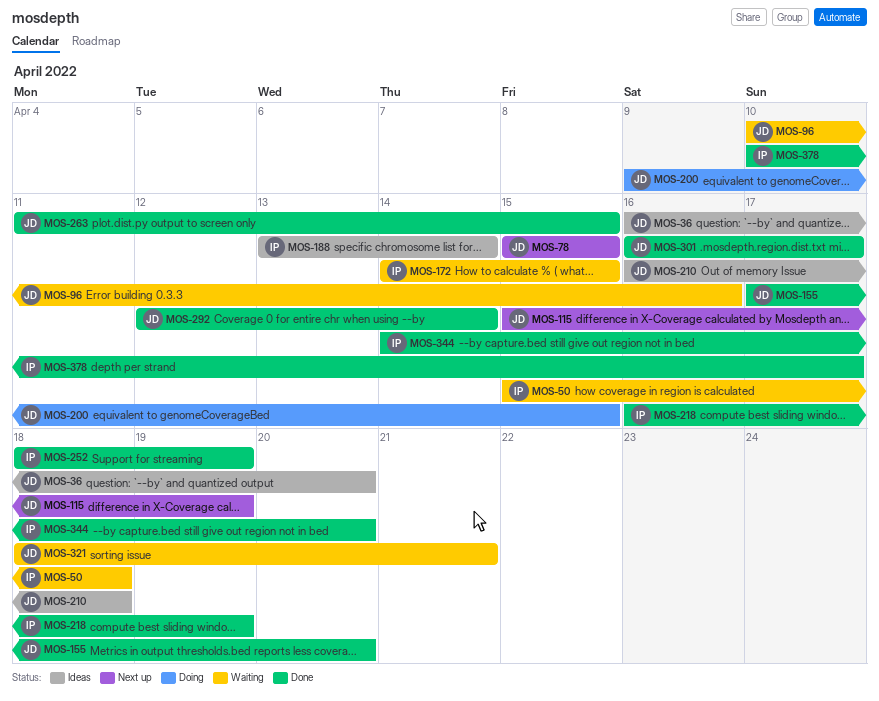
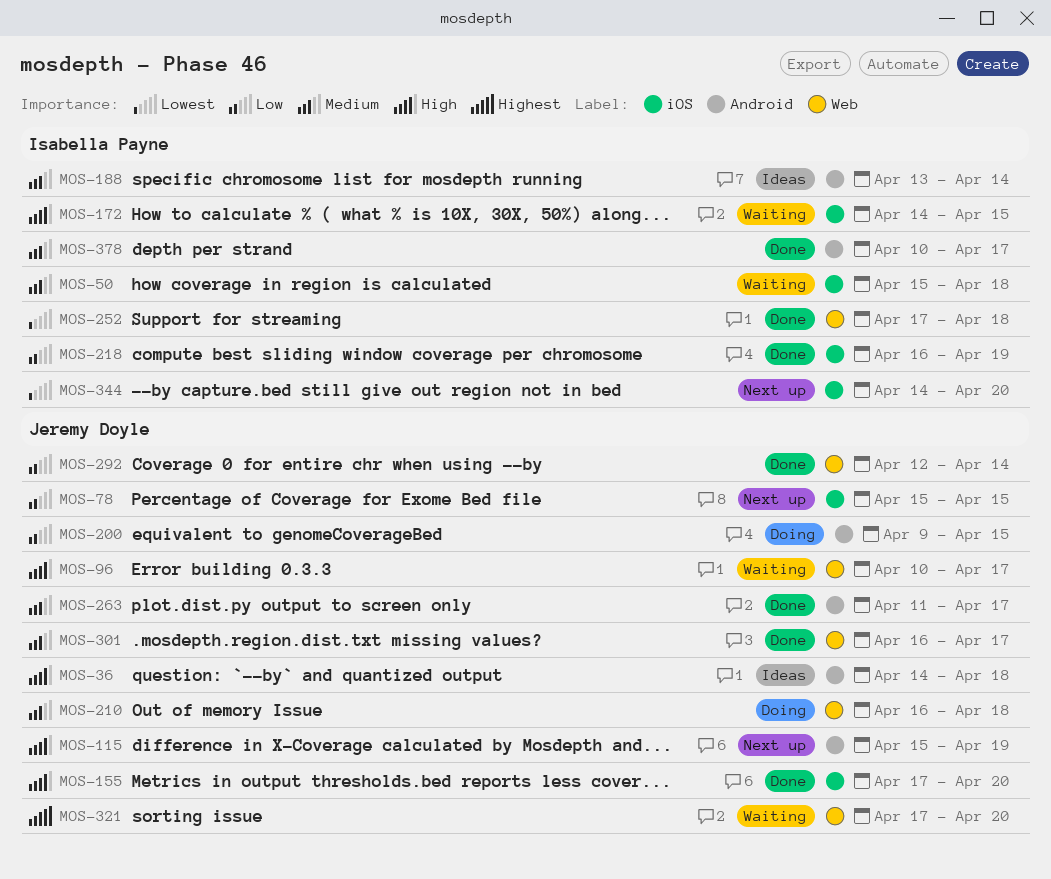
MOS-36, start: Apr 16 -> Apr 14
MOS-36, due: Apr 20 -> Apr 18
MOS-96, due: Apr 16 -> Apr 17
MOS-210, status: Ideas -> Doing
MOS-252, start: Apr 18 -> Apr 17
MOS-252, due: Apr 19 -> Apr 18
MOS-263, due: Apr 15 -> Apr 17
MOS-321, start: Apr 18 -> Apr 17
MOS-321, due: Apr 21 -> Apr 20
MOS-344, status: Done -> Next up

